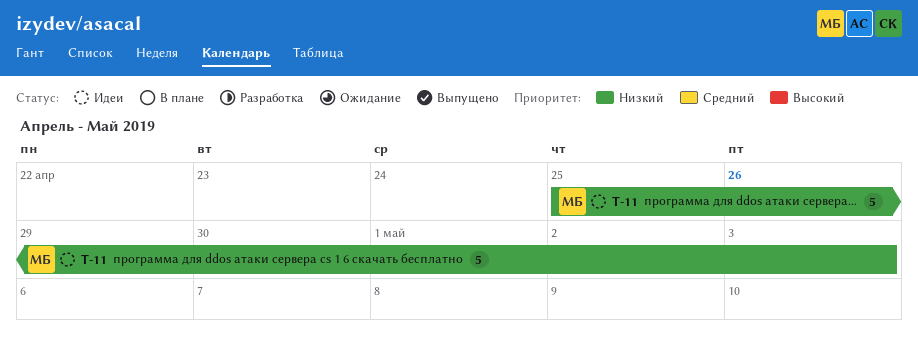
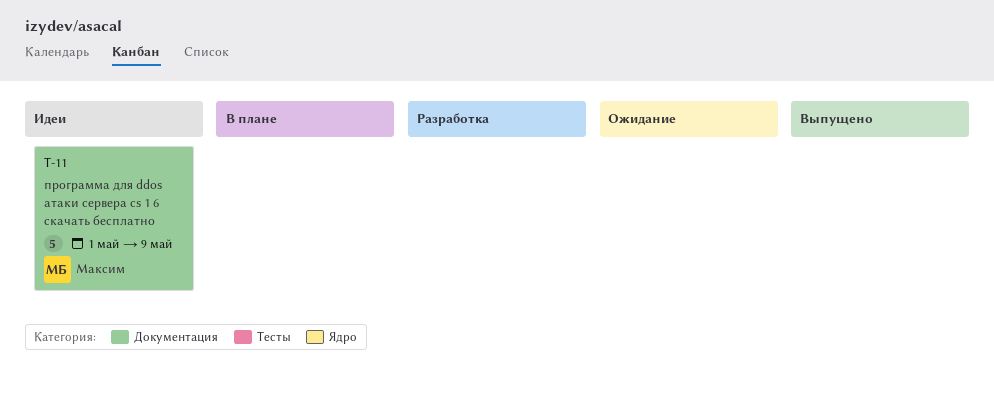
T-11, start: Apr 25 -> May 1
T-11, due: May 3 -> May 9

